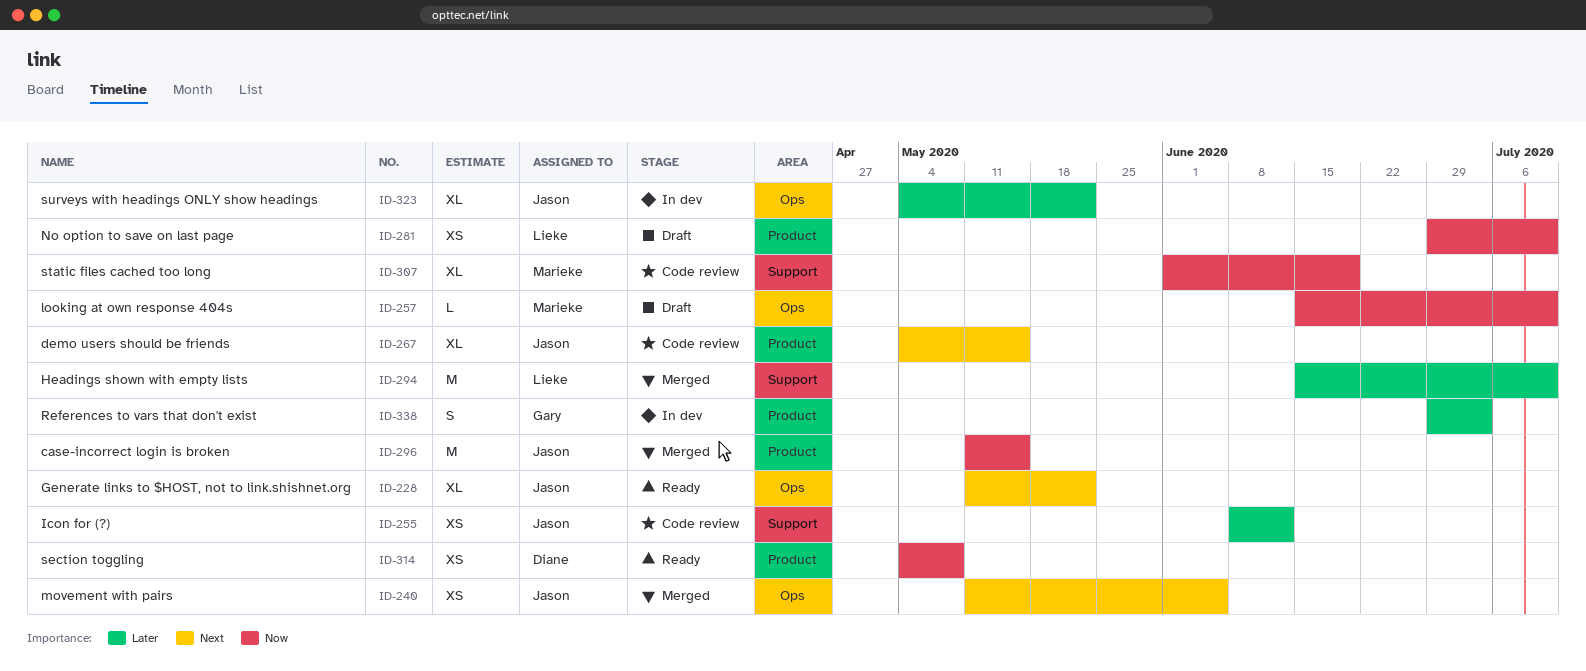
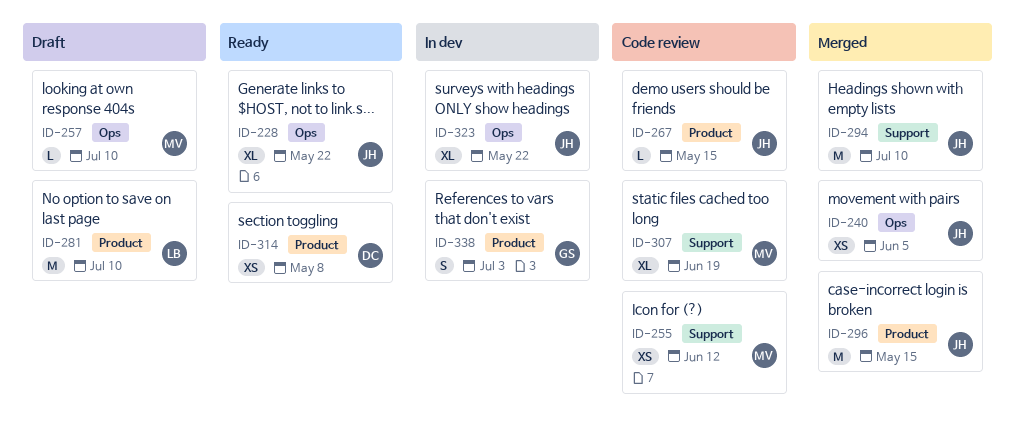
ID-255, owner: Jason -> Marieke
ID-267, estimate: XL -> L
ID-281, estimate: XS -> M
ID-294, owner: Lieke -> Jason

